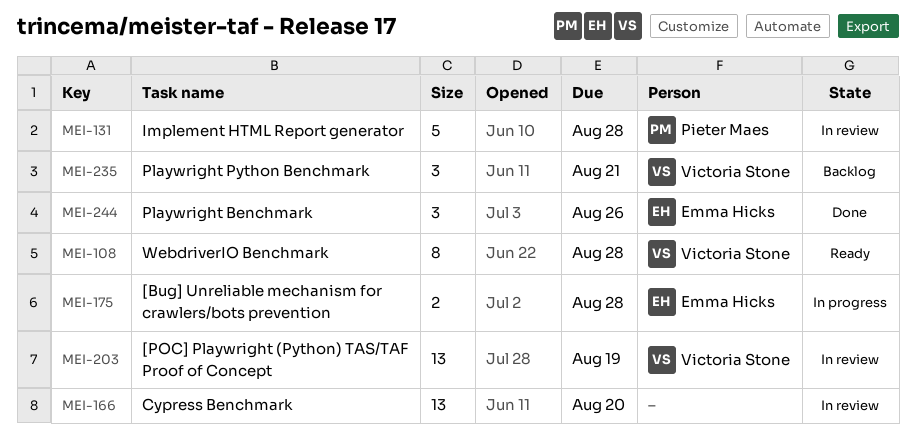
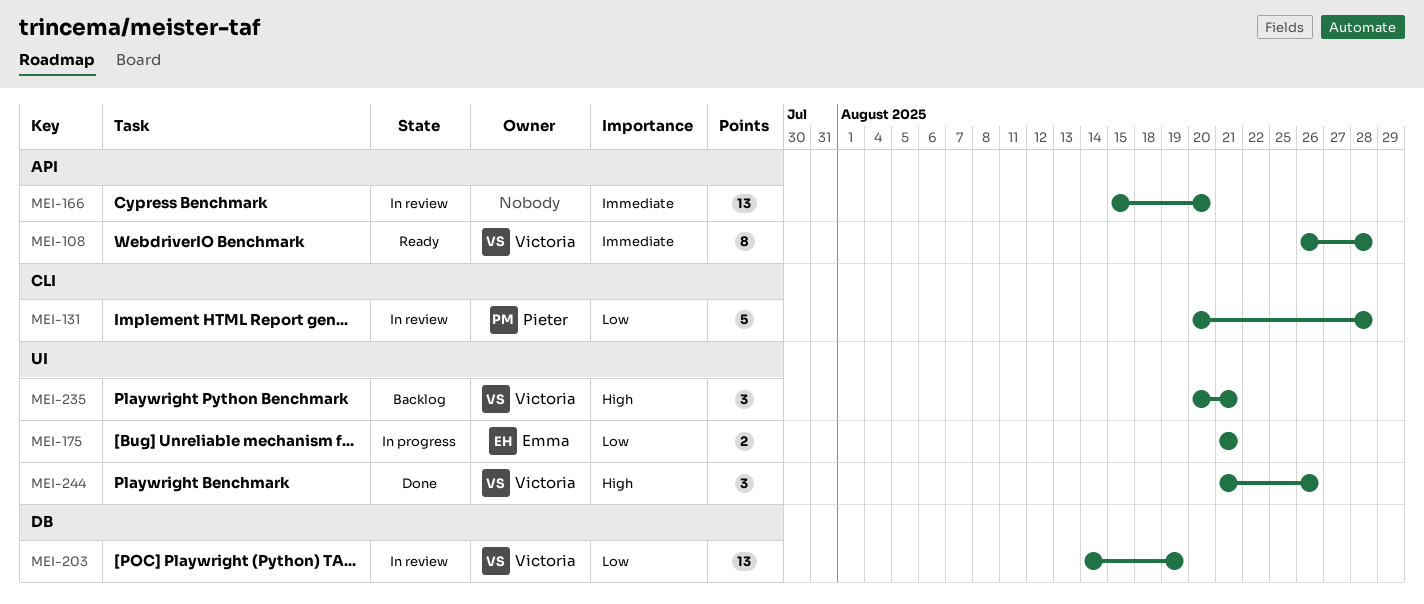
MEI-175, due: Aug 28 -> Aug 21
MEI-244, owner: Emma Hicks -> Victoria Stone

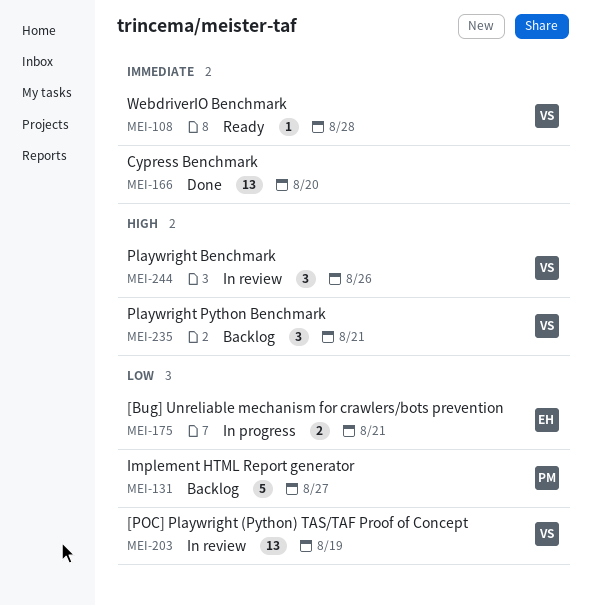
MEI-108, estimate: 8 -> 1
MEI-131, status: In review -> Backlog
MEI-131, due: Aug 28 -> Aug 27
MEI-166, status: In review -> Done
MEI-244, status: Done -> In review

